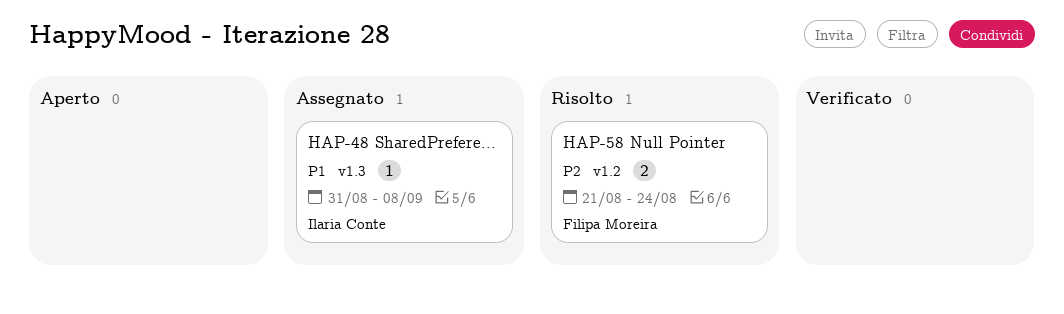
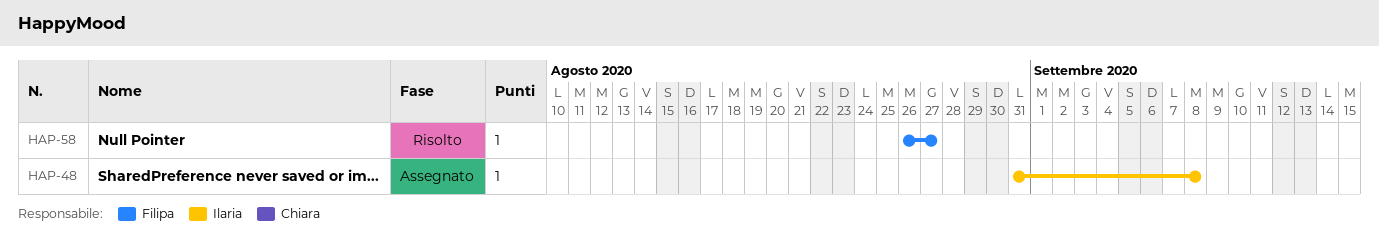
HAP-58, estimate: 2 -> 1
HAP-58, start: Aug 21 -> Aug 26
HAP-58, due: Aug 24 -> Aug 27

